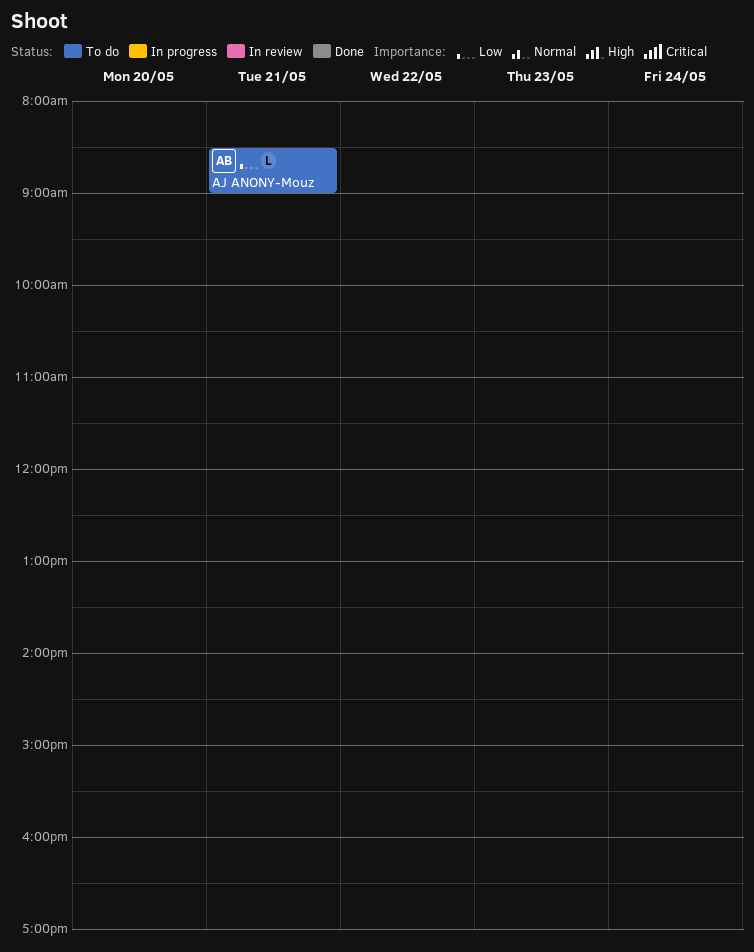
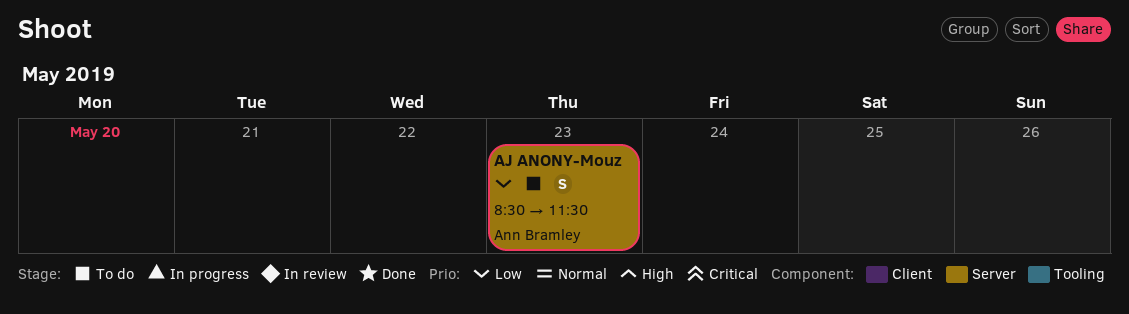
AJ ANONY-Mouz, estimate: L -> S
AJ ANONY-Mouz, day: May 21 -> May 23
AJ ANONY-Mouz, ends: 09:00 -> 11:30

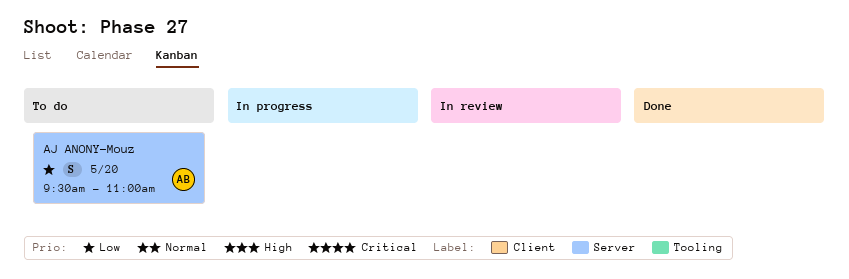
AJ ANONY-Mouz, day: May 23 -> May 20
AJ ANONY-Mouz, begins: 08:30 -> 09:30
AJ ANONY-Mouz, ends: 11:30 -> 11:00

